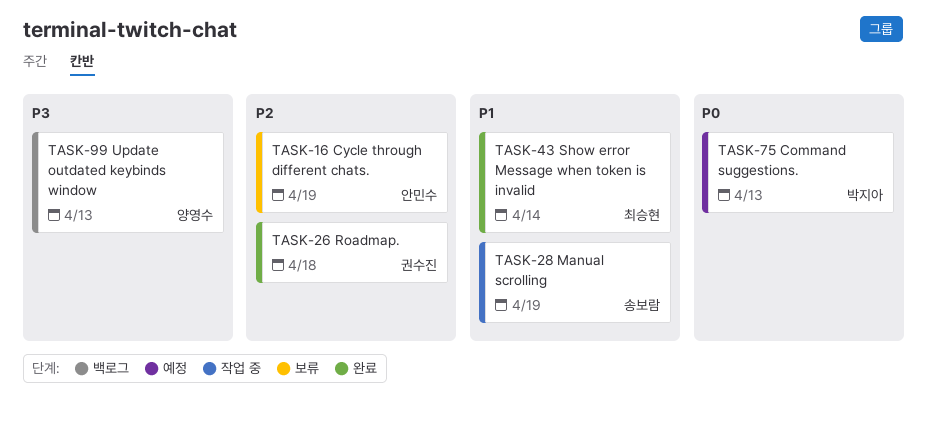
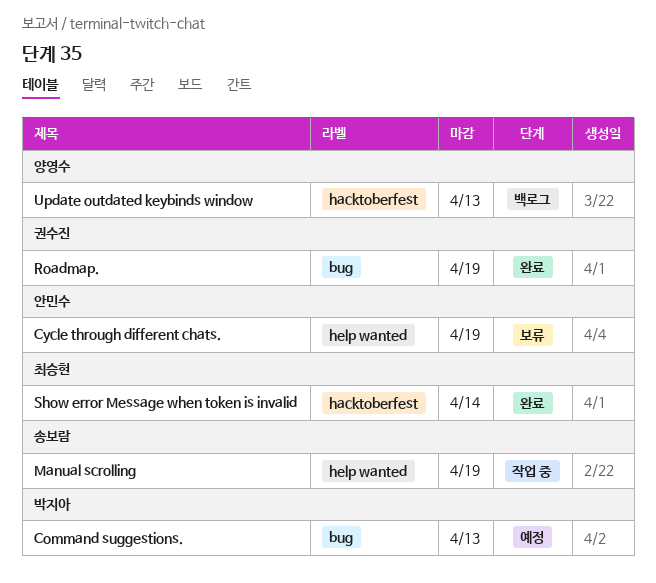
Roadmap., due: Apr 18 -> Apr 19

